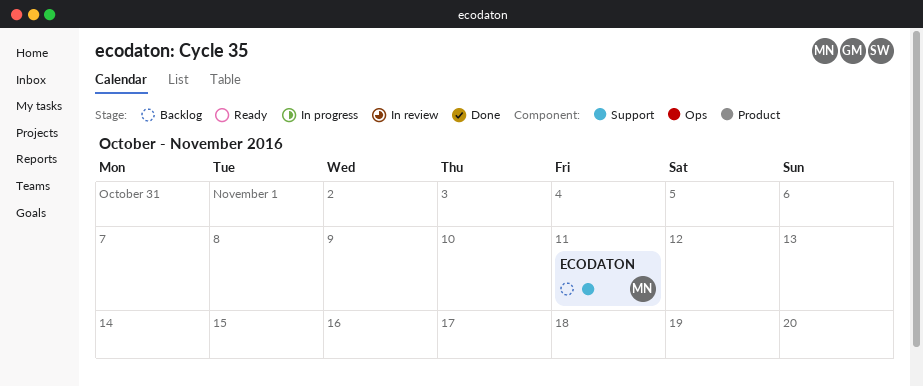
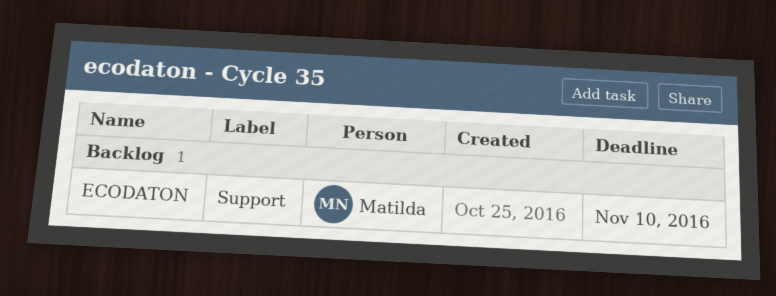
ECODATON, due: Nov 11 -> Nov 10

